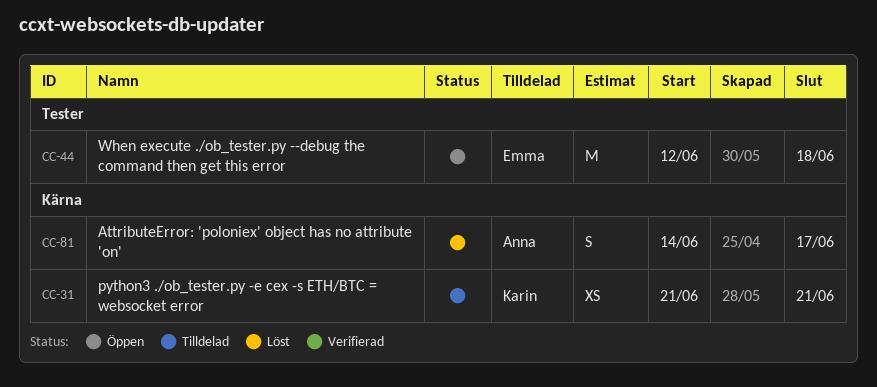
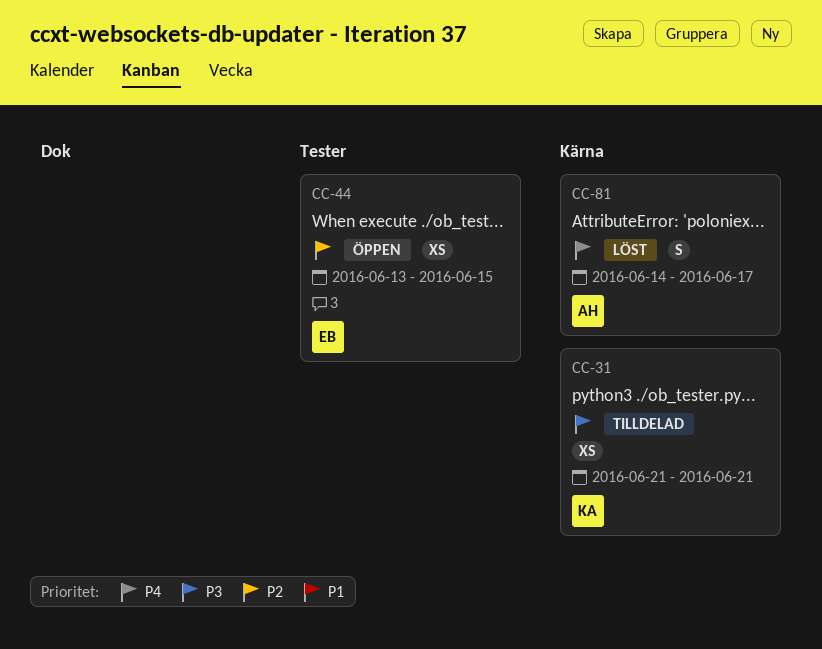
CC-44, estimate: M -> XS
CC-44, start: Jun 12 -> Jun 13
CC-44, due: Jun 18 -> Jun 15

